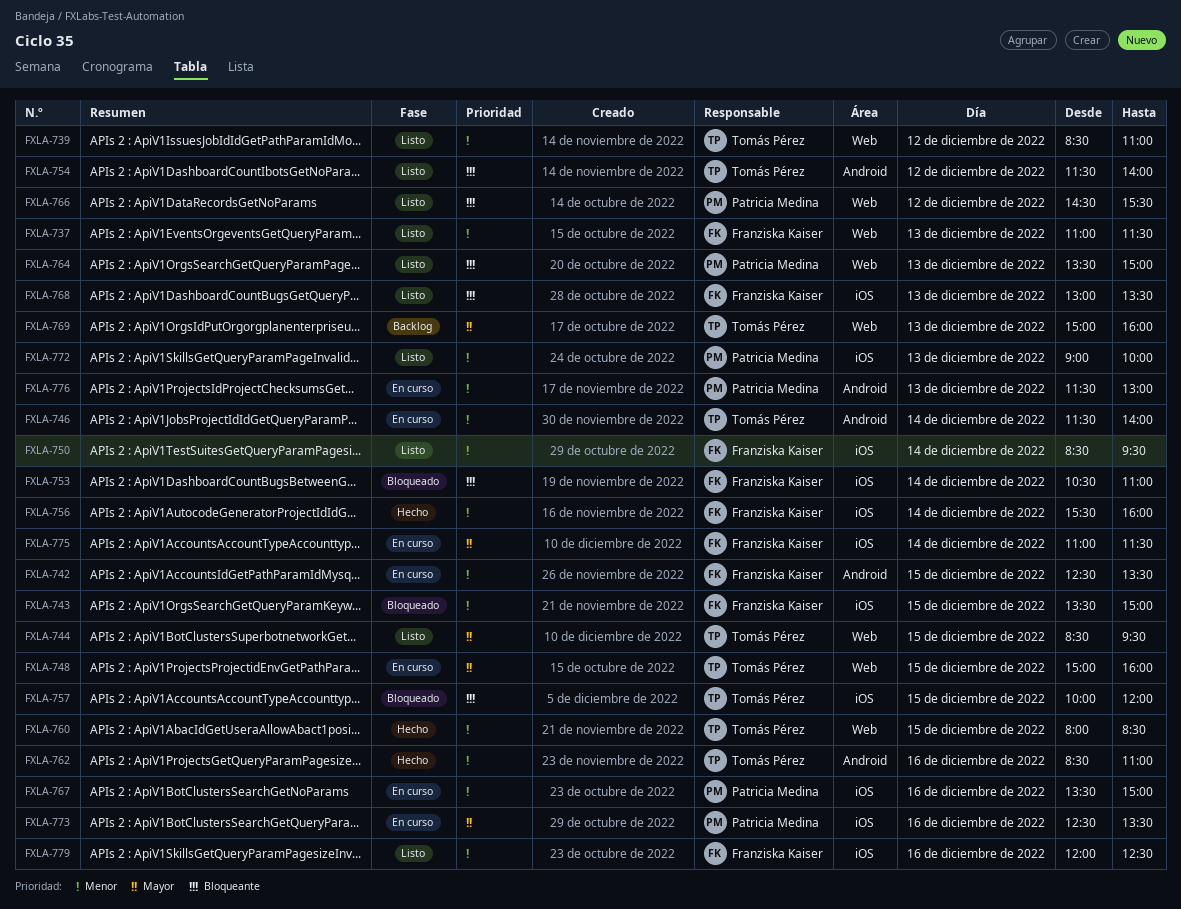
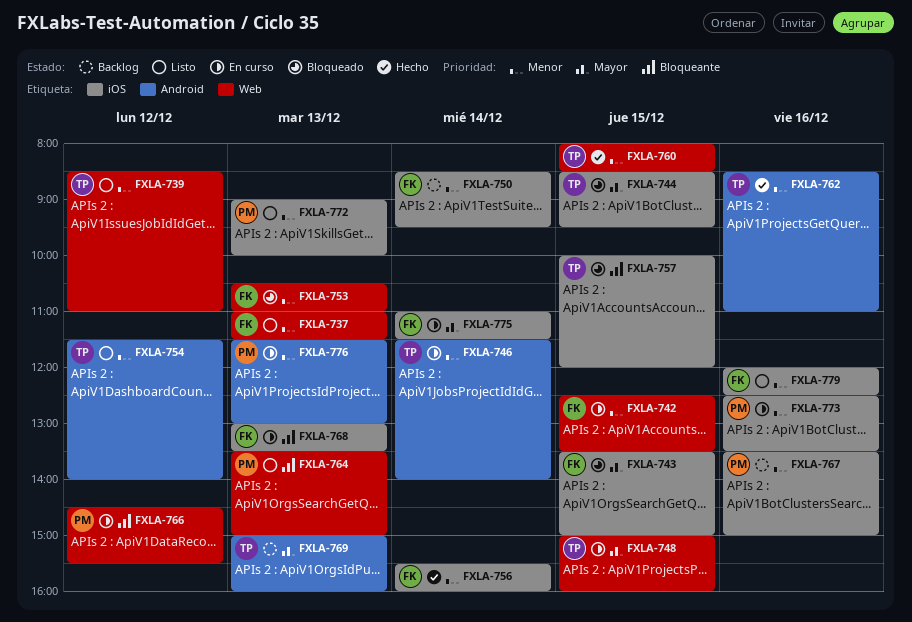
FXLA-742, label: Android -> Web
FXLA-743, priority: Menor -> Mayor
FXLA-744, status: Listo -> Bloqueado
FXLA-744, label: Web -> iOS
FXLA-750, status: Listo -> Backlog
FXLA-753, priority: Bloqueante -> Menor
FXLA-753, label: iOS -> Web
FXLA-753, day: Dec 14 -> Dec 13
FXLA-754, priority: Bloqueante -> Menor
FXLA-766, status: Listo -> En curso
FXLA-767, status: En curso -> Backlog
FXLA-768, status: Listo -> En curso
FXLA-769, label: Web -> Android
FXLA-773, priority: Mayor -> Menor

